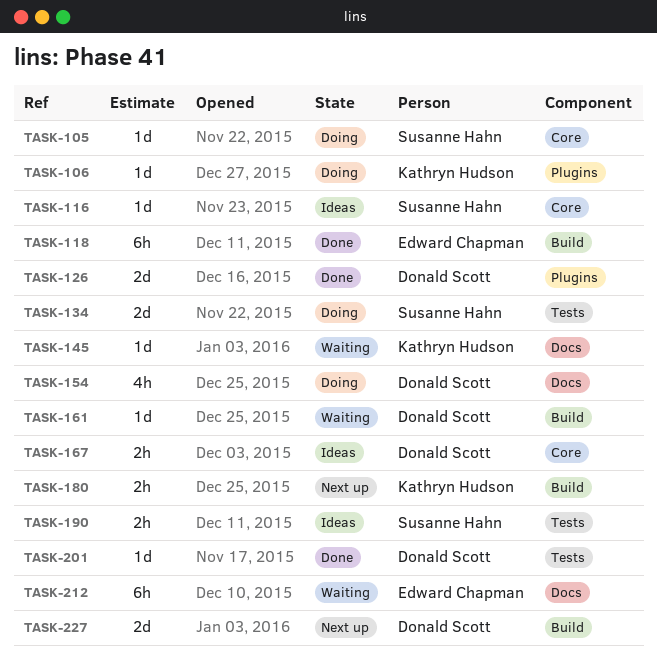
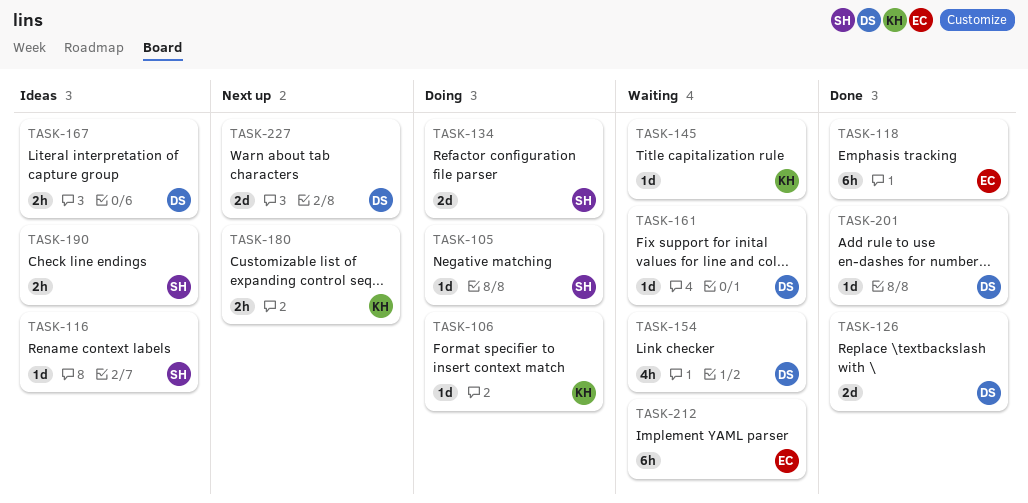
TASK-154, status: Doing -> Waiting

